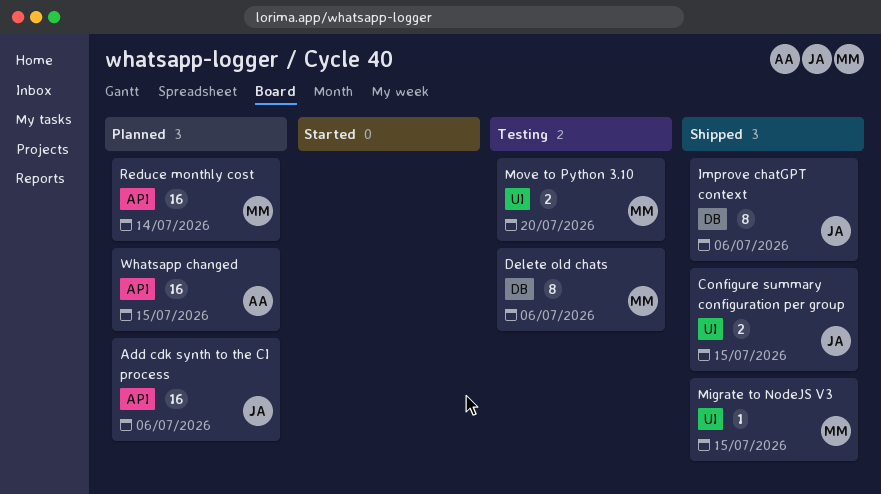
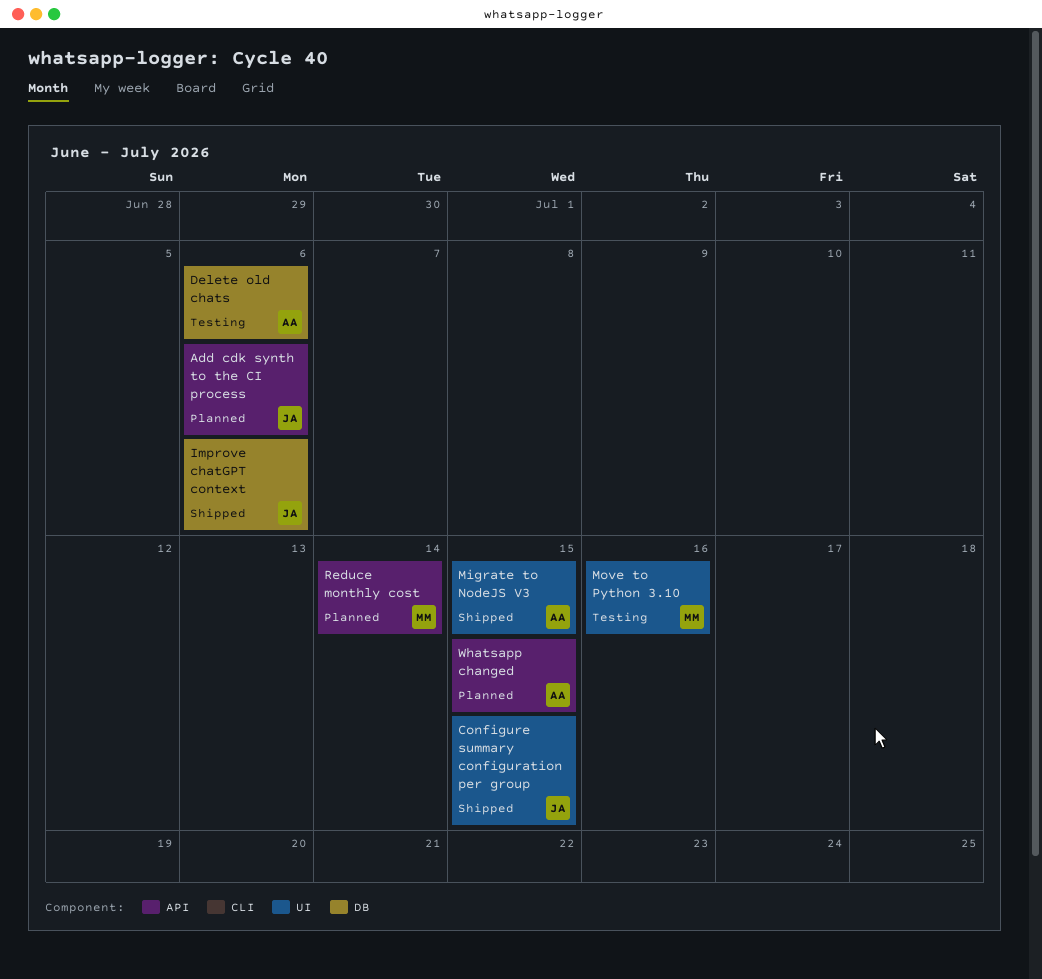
Delete old chats, owner: MM -> AA
Migrate to NodeJS V3, owner: MM -> AA
Move to Python 3.10, due: Jul 20 -> Jul 16

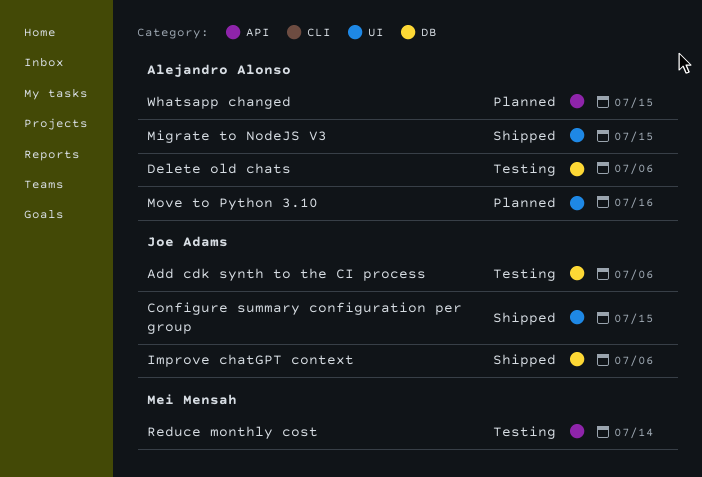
Add cdk synth to the CI process, status: Planned -> Testing
Add cdk synth to the CI process, label: API -> DB
Move to Python 3.10, status: Testing -> Planned
Move to Python 3.10, owner: Mei Mensah -> Alejandro Alonso
Reduce monthly cost, status: Planned -> Testing

